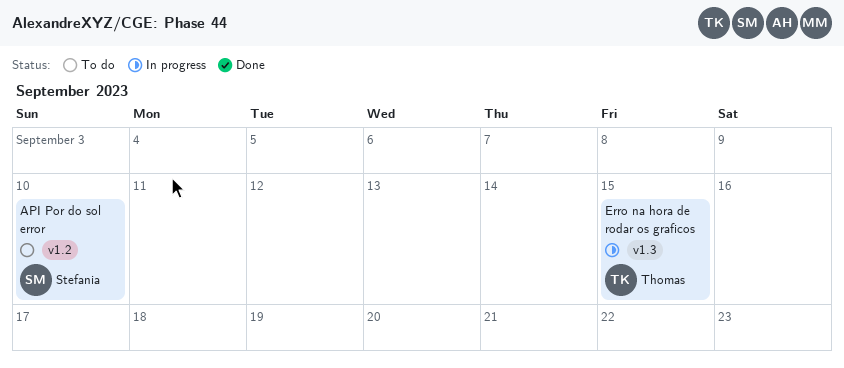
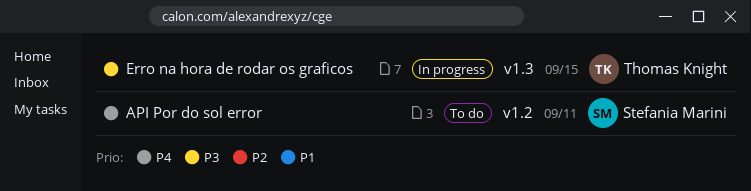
API Por do sol error, due: Sep 10 -> Sep 11

